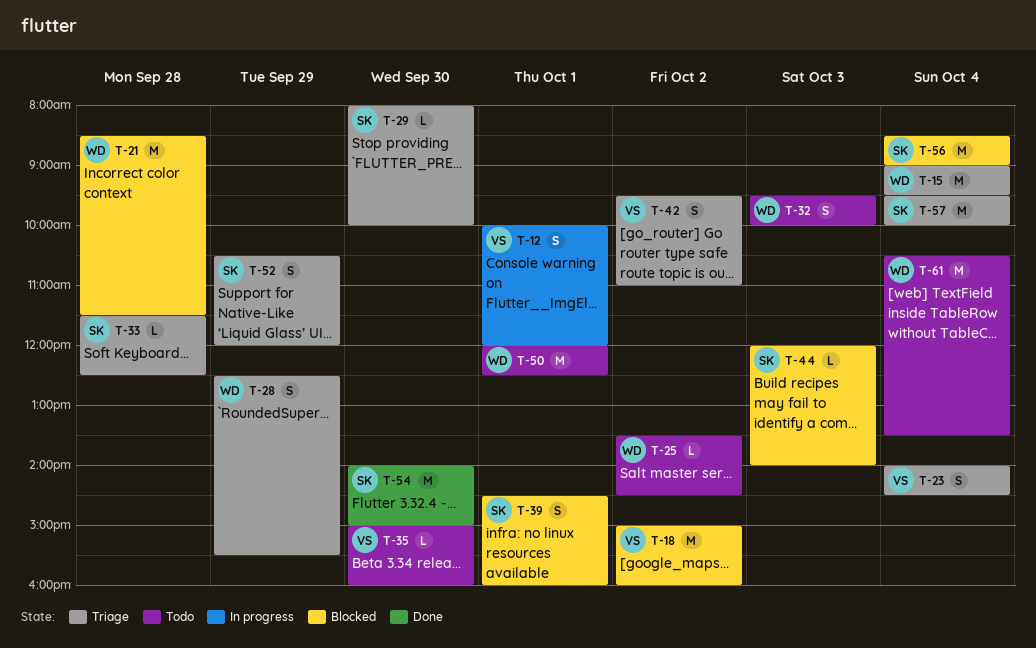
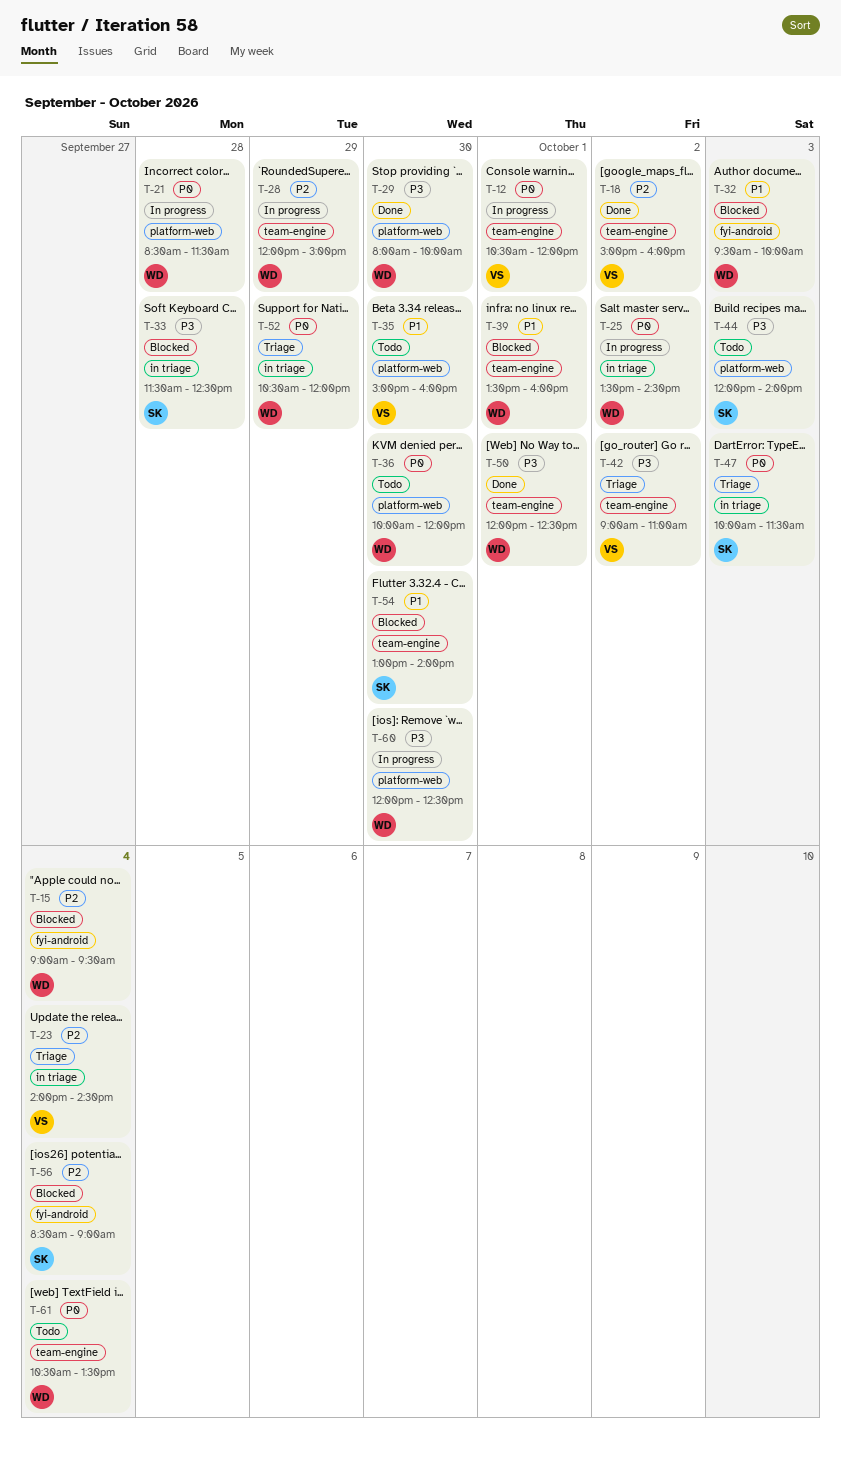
T-12, begins: 10:00 -> 10:30
T-15, status: Triage -> Blocked
T-18, status: Blocked -> Done
T-21, status: Blocked -> In progress
T-25, status: Todo -> In progress
T-28, status: Triage -> In progress
T-28, begins: 12:30 -> 12:00
T-28, ends: 15:30 -> 15:00
T-29, status: Triage -> Done
T-29, owner: SK -> WD
T-32, status: Todo -> Blocked
T-33, status: Triage -> Blocked
T-36: none -> present
T-39, owner: SK -> WD
T-39, begins: 14:30 -> 13:30
T-42, begins: 09:30 -> 09:00
T-44, status: Blocked -> Todo
T-47: none -> present
T-50, status: Todo -> Done
T-52, owner: SK -> WD
T-54, status: Done -> Blocked
T-54, begins: 14:00 -> 13:00
T-54, ends: 15:00 -> 14:00
T-57: present -> none
T-60: none -> present

